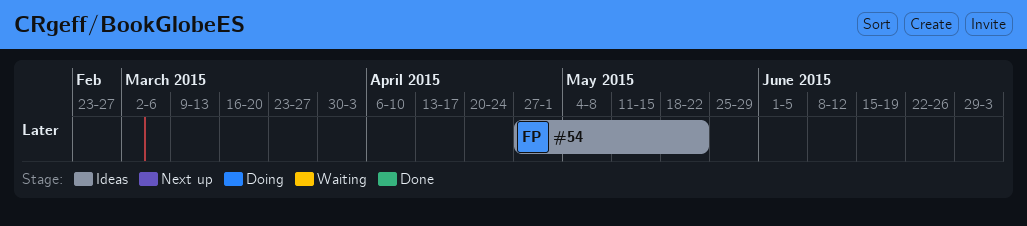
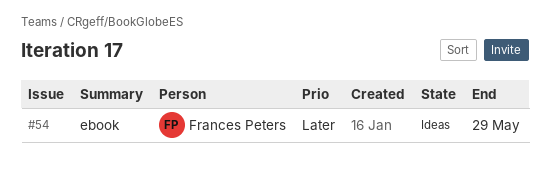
#54, due: May 22 -> May 29

